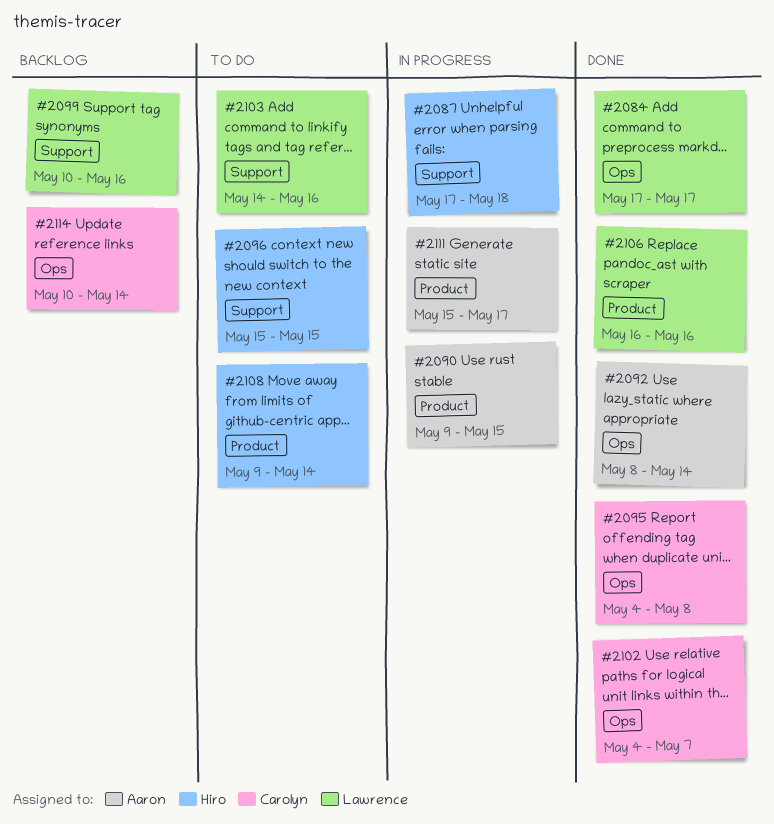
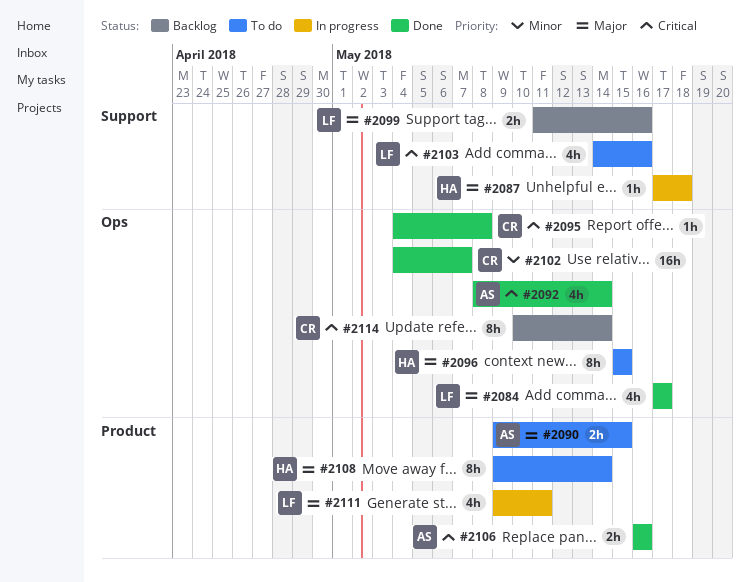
#2090, status: In progress -> To do
#2096, label: Support -> Ops
#2099, start: May 10 -> May 11
#2106, owner: Lawrence -> Aaron
#2111, owner: Aaron -> Lawrence
#2111, start: May 15 -> May 9
#2111, due: May 17 -> May 11

